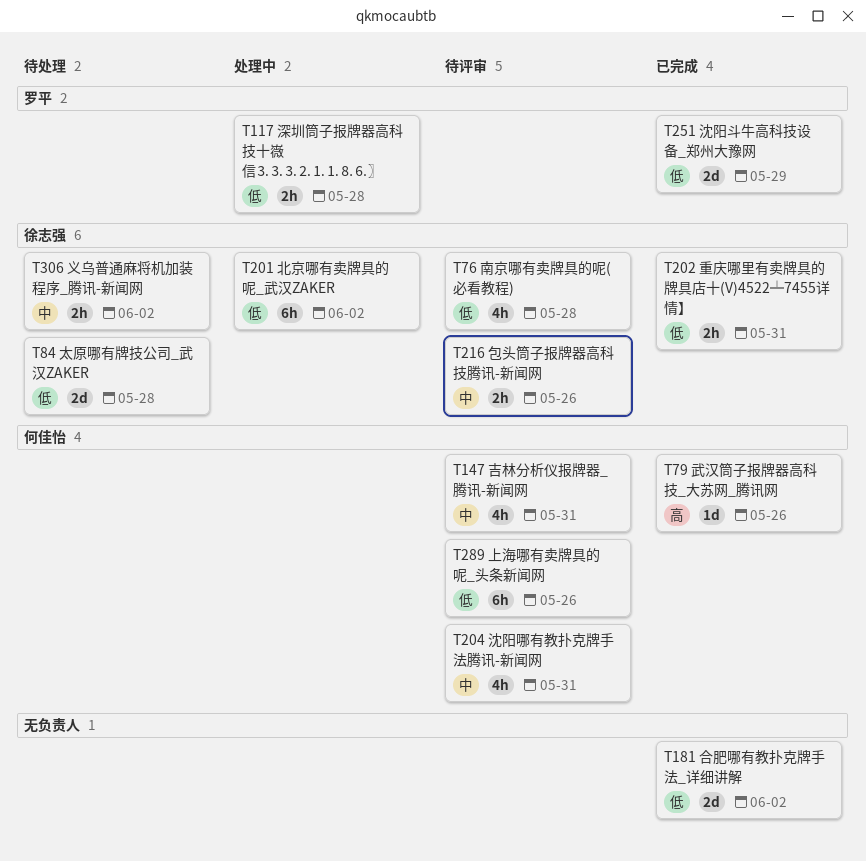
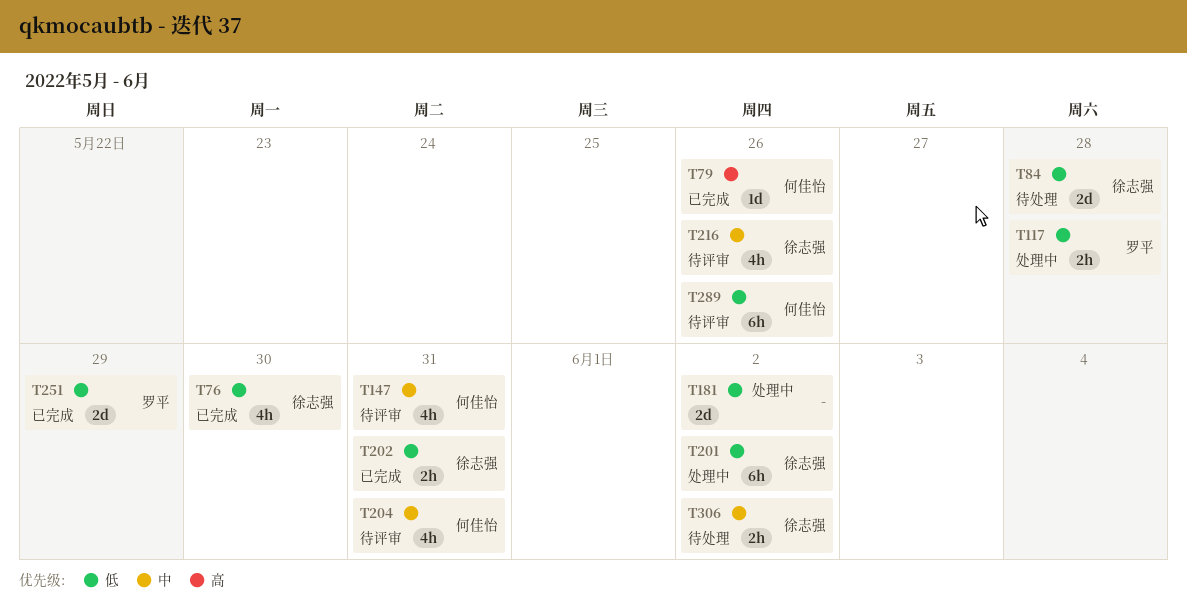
T76, status: 待评审 -> 已完成
T76, due: May 28 -> May 30
T181, status: 已完成 -> 处理中
T216, estimate: 2h -> 4h

